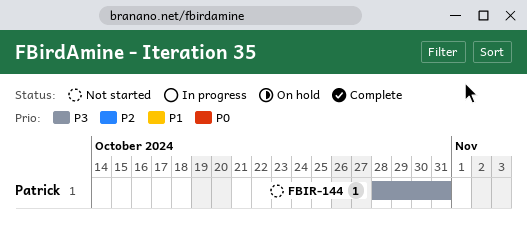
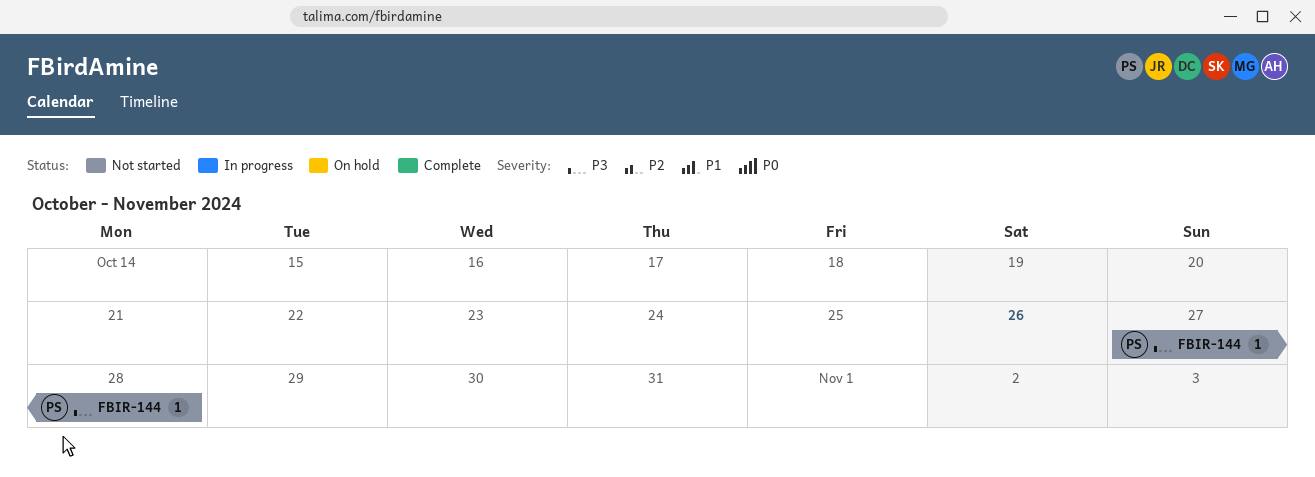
FBIR-144, start: Oct 28 -> Oct 27
FBIR-144, due: Oct 31 -> Oct 28

